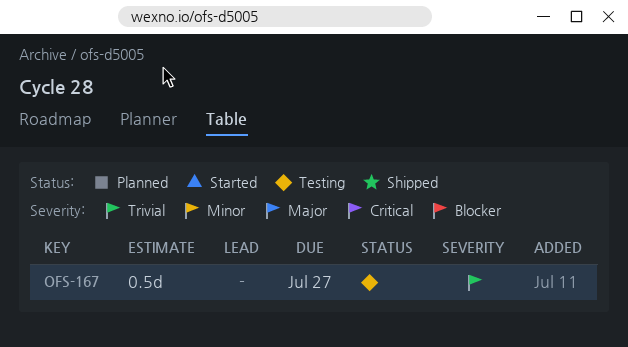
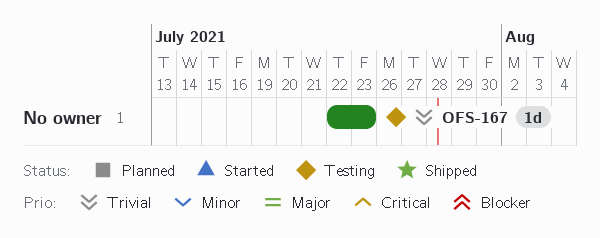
OFS-167, estimate: 0.5d -> 1d
OFS-167, due: Jul 27 -> Jul 23

